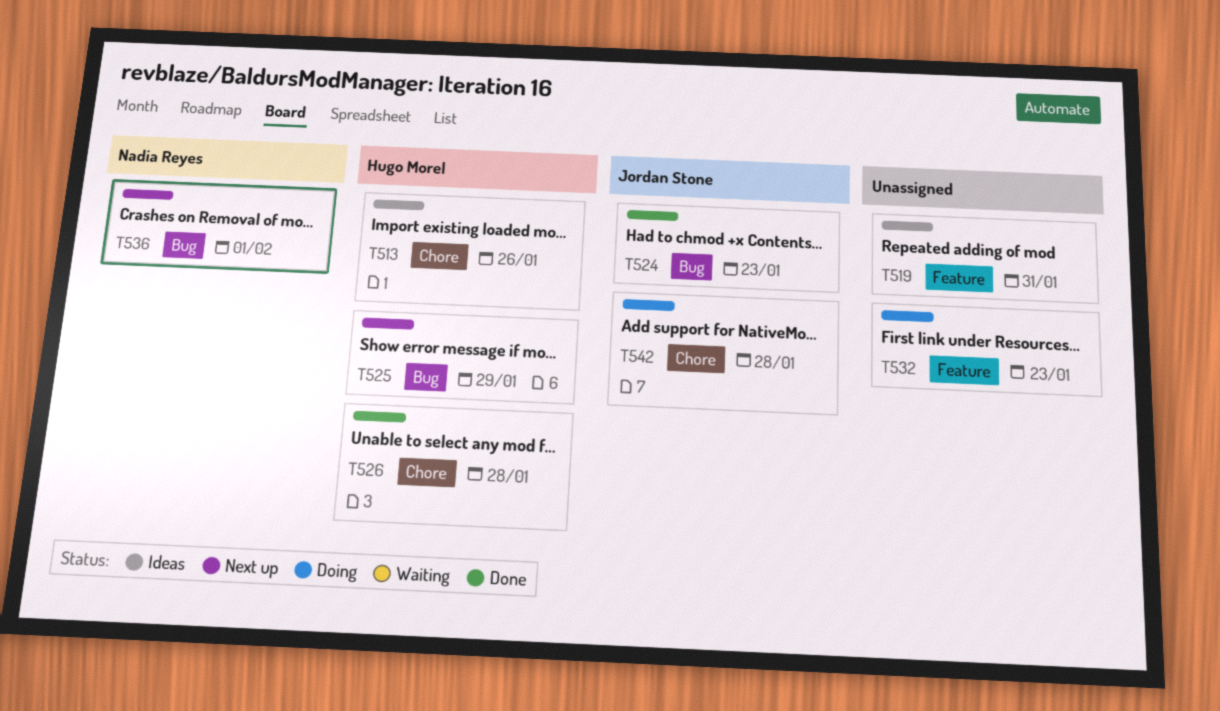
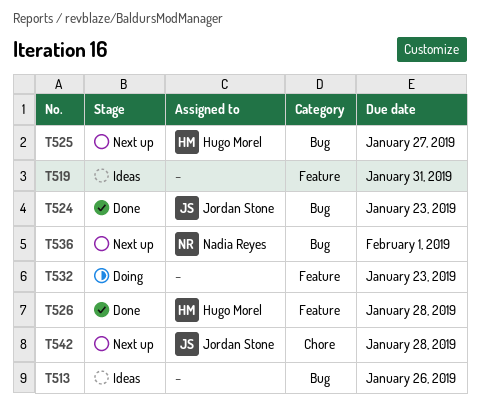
T513, owner: Hugo Morel -> none
T513, label: Chore -> Bug
T525, due: Jan 29 -> Jan 27
T526, label: Chore -> Feature
T542, status: Doing -> Next up

